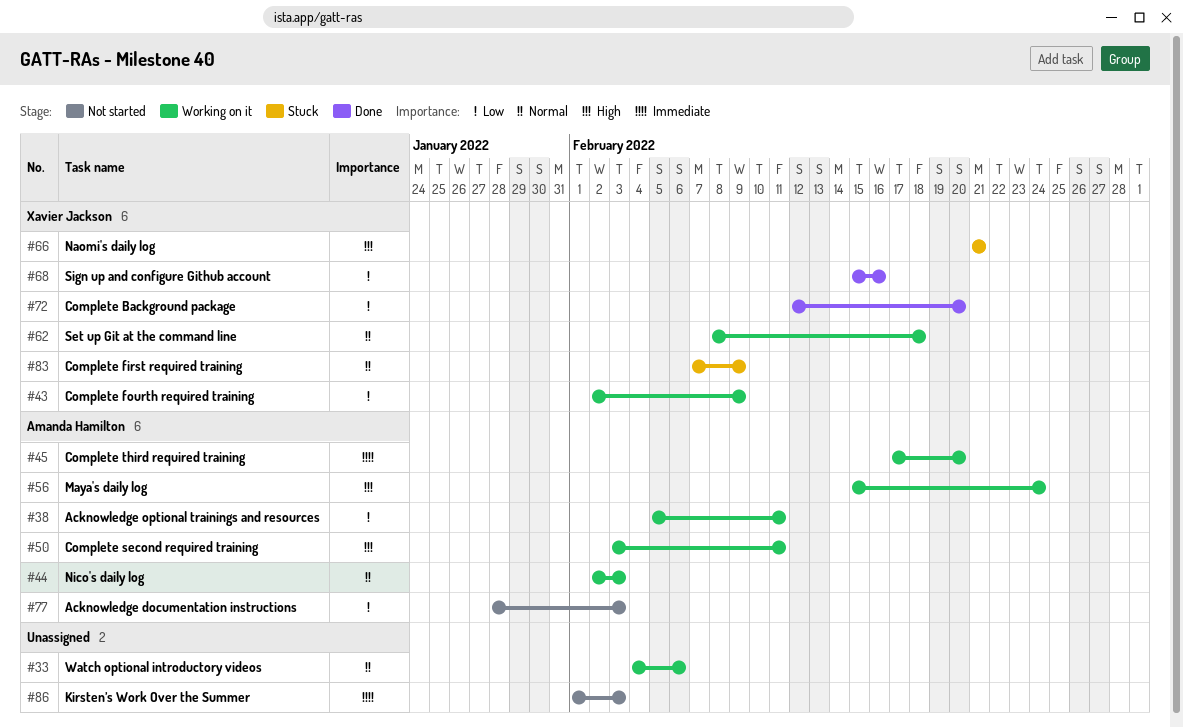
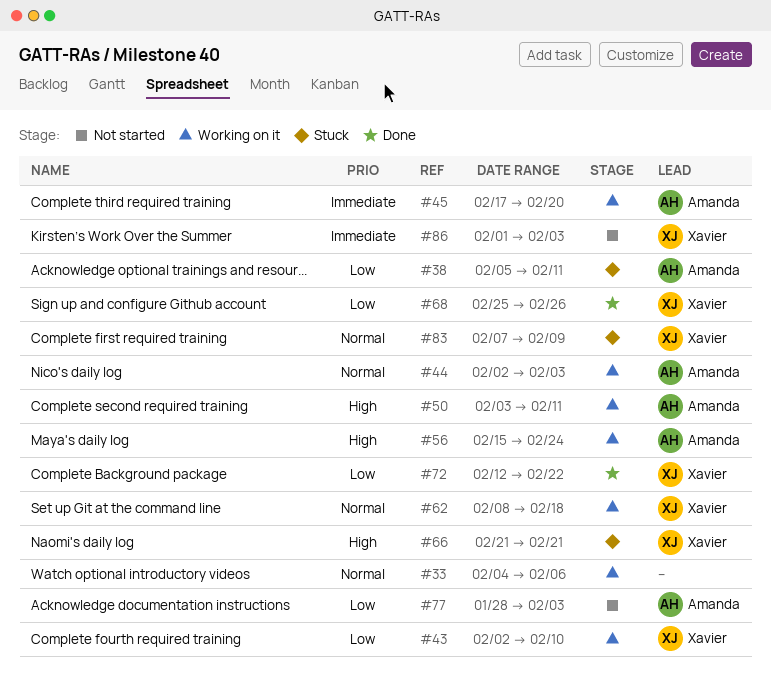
#38, status: Working on it -> Stuck
#43, due: Feb 9 -> Feb 10
#68, start: Feb 15 -> Feb 25
#68, due: Feb 16 -> Feb 26
#72, due: Feb 20 -> Feb 22
#86, owner: none -> Xavier Jackson

